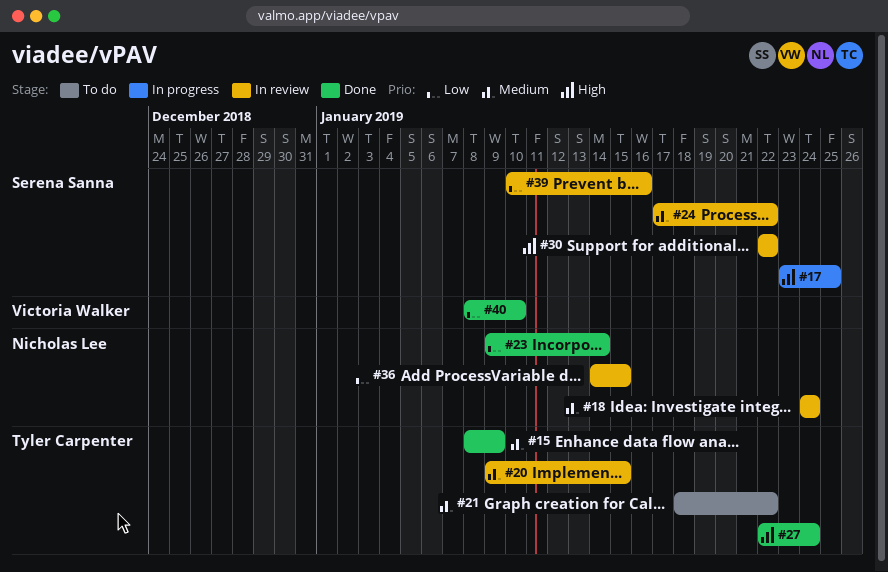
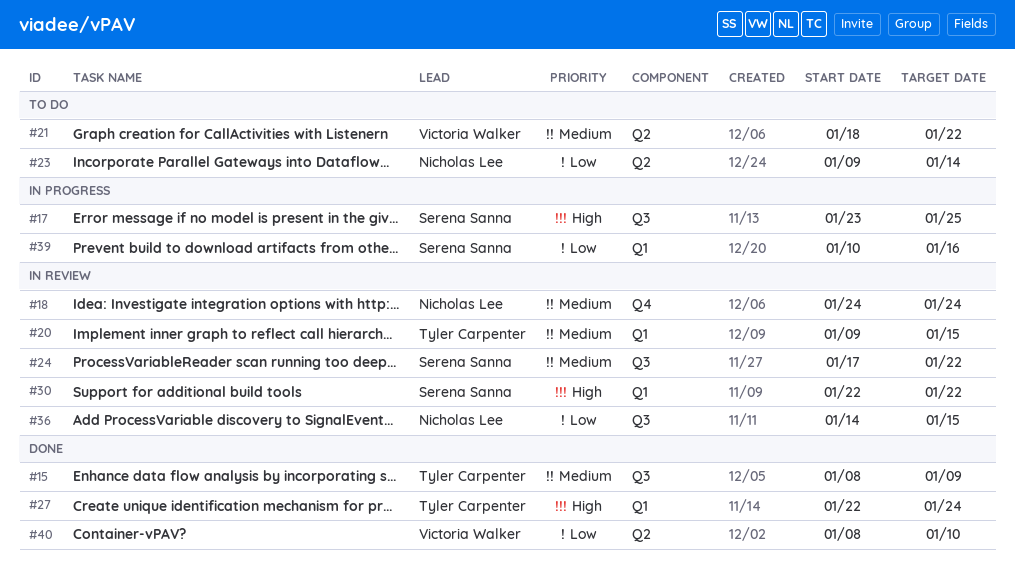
#21, owner: Tyler Carpenter -> Victoria Walker
#23, status: Done -> To do
#39, status: In review -> In progress

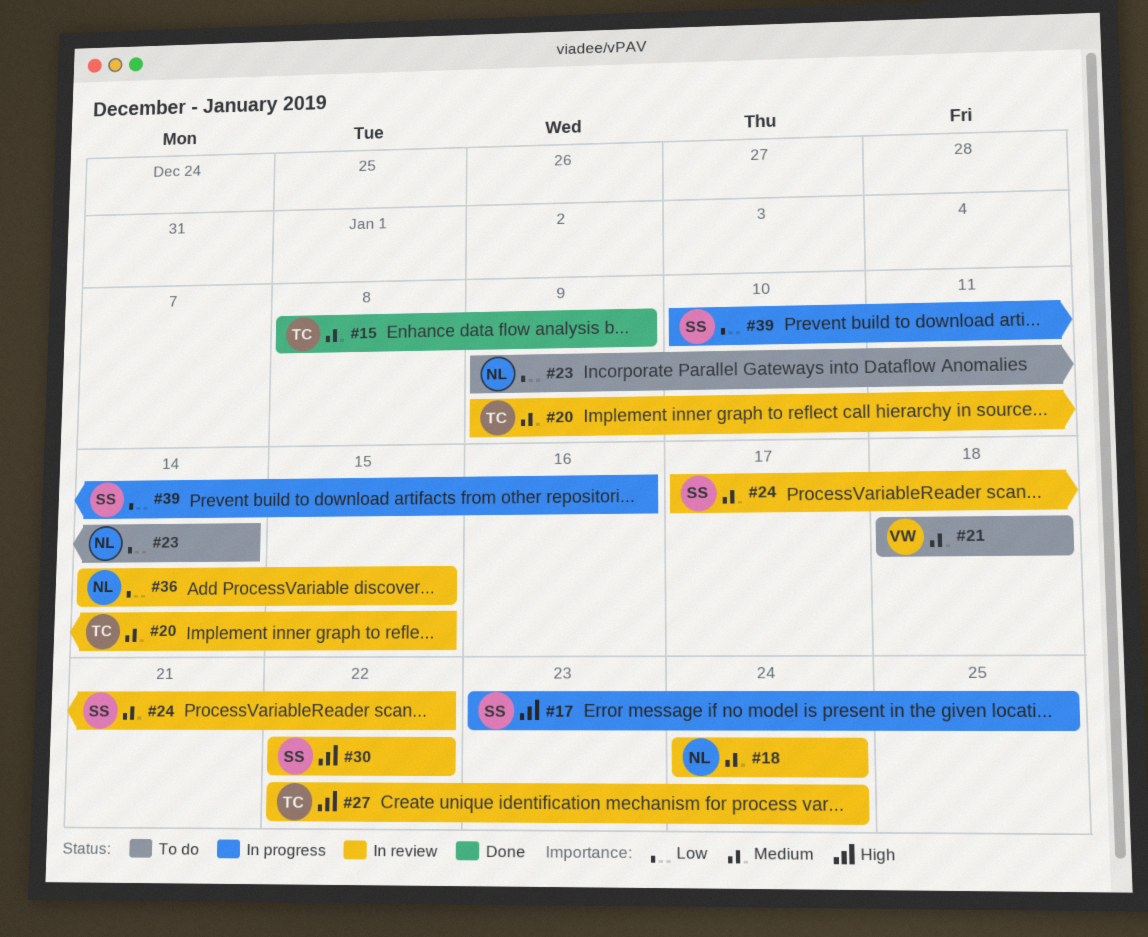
#21, due: Jan 22 -> Jan 18
#27, status: Done -> In review
#40: present -> none

